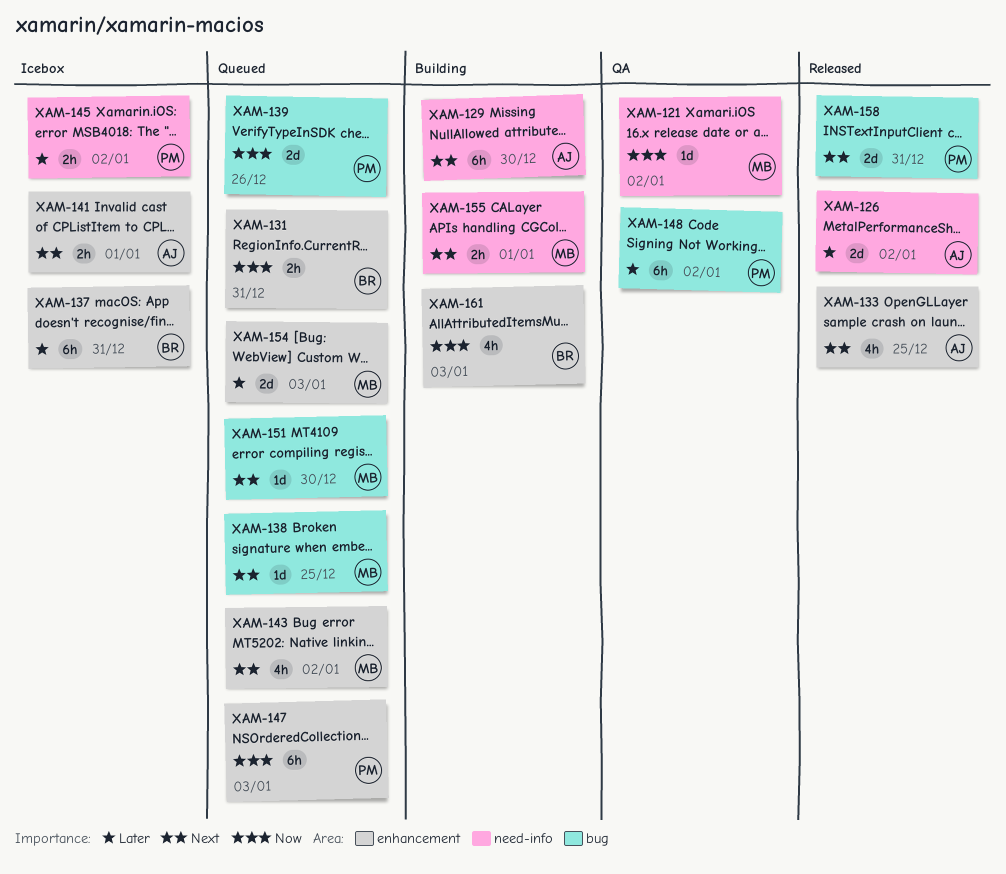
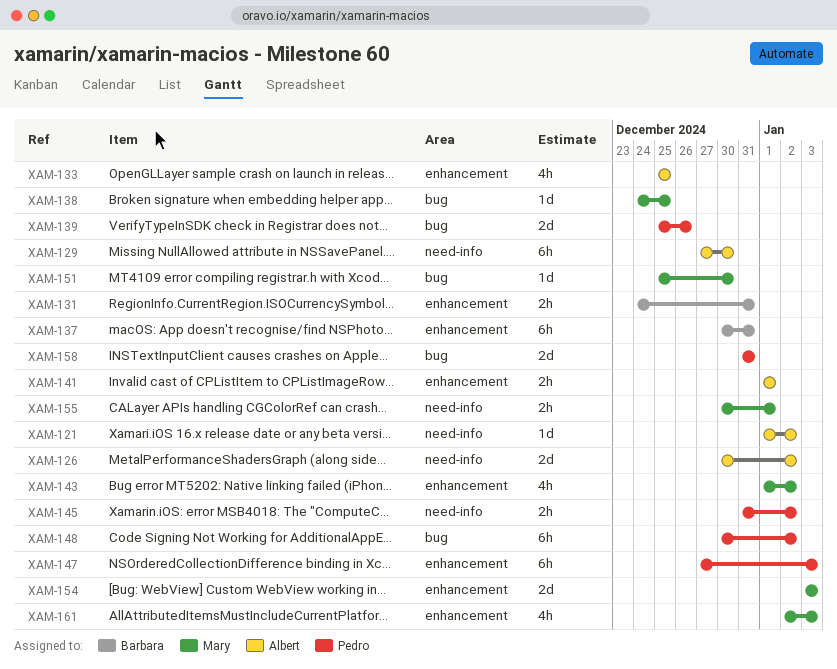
XAM-121, owner: Mary -> Albert
XAM-161, owner: Barbara -> Mary

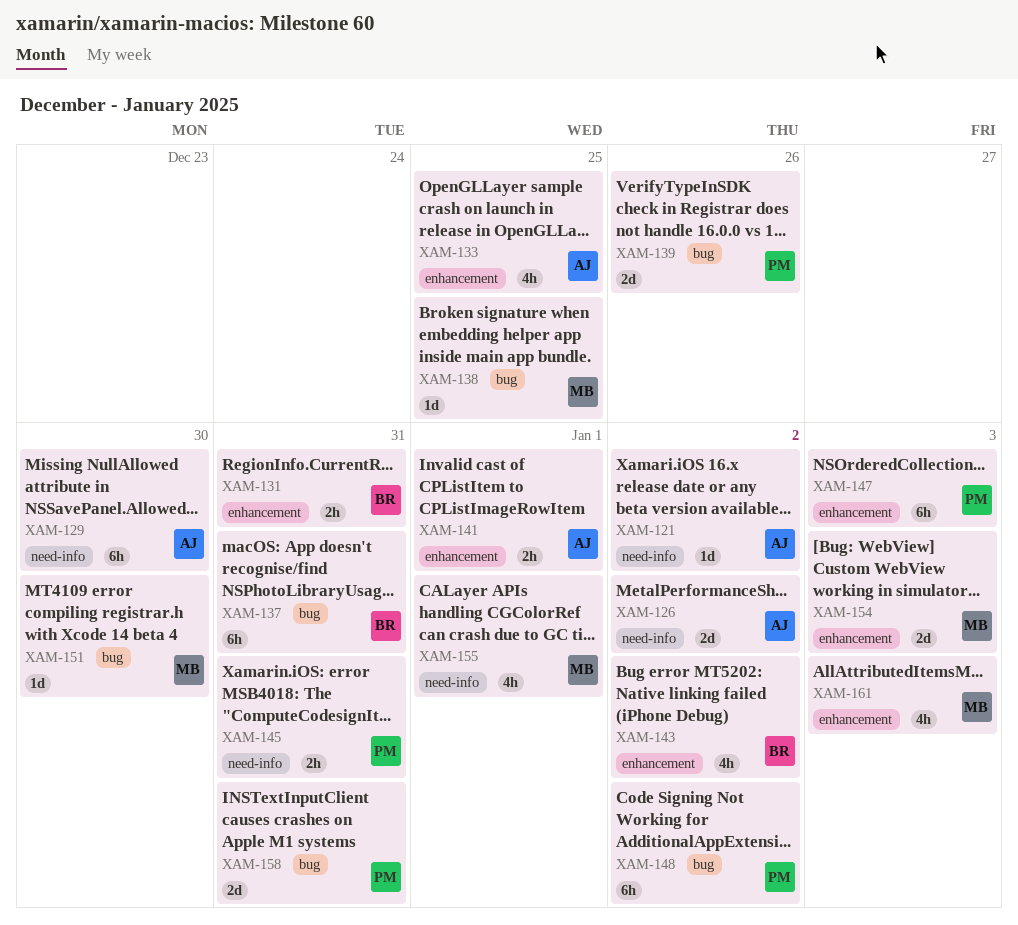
XAM-137, label: enhancement -> bug
XAM-143, owner: Mary -> Barbara
XAM-145, due: Jan 2 -> Dec 31
XAM-155, estimate: 2h -> 4h

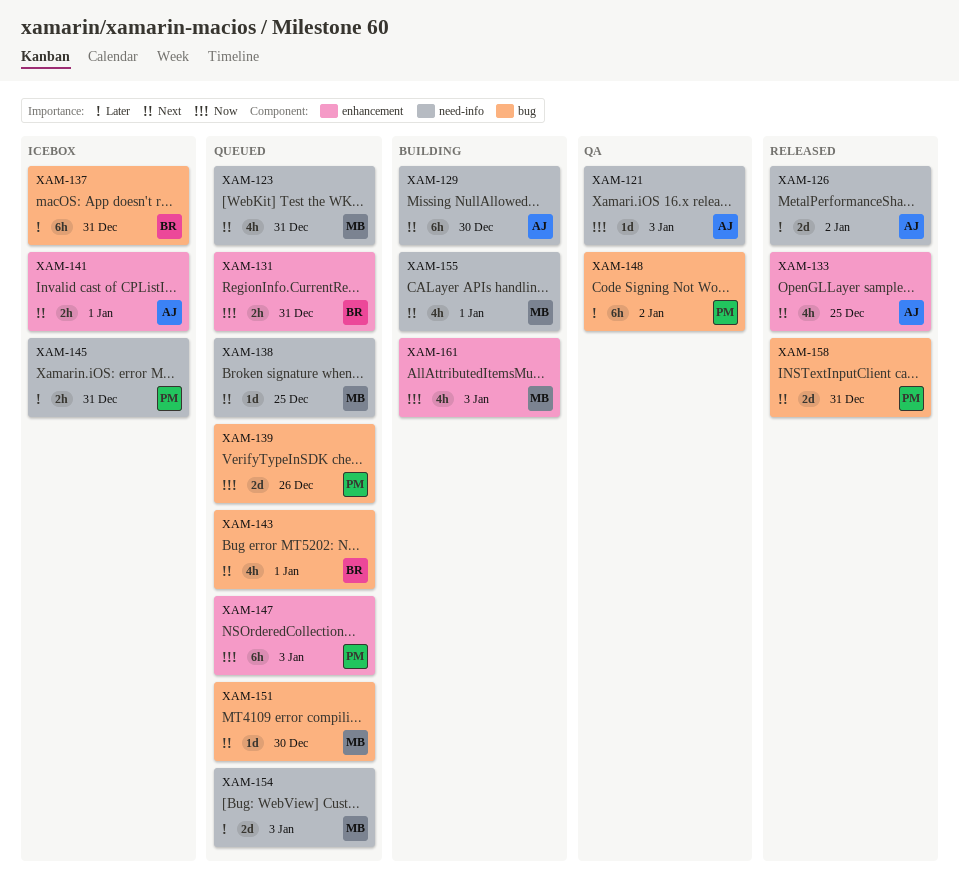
XAM-121, due: Jan 2 -> Jan 3
XAM-123: none -> present
XAM-138, label: bug -> need-info
XAM-143, label: enhancement -> bug
XAM-143, due: Jan 2 -> Jan 1
XAM-154, label: enhancement -> need-info

